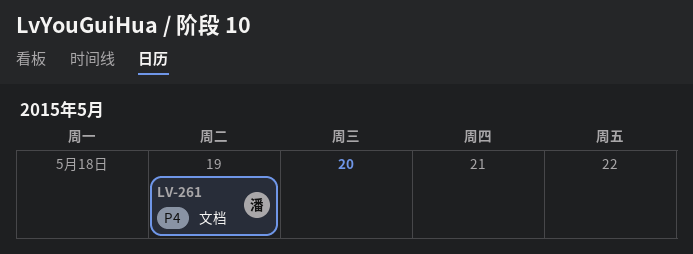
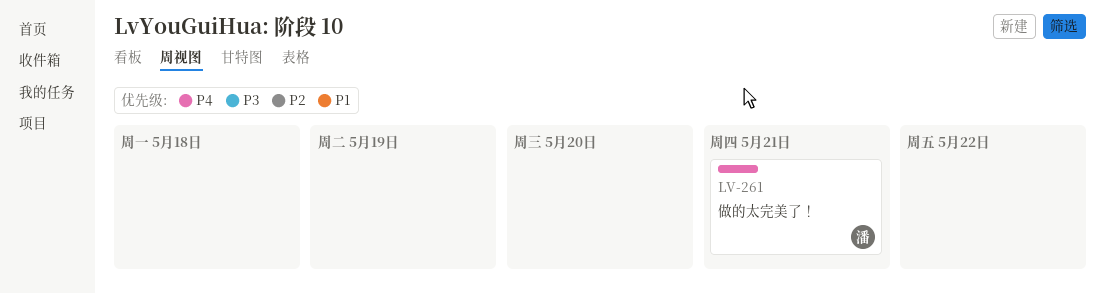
LV-261, due: May 19 -> May 21

